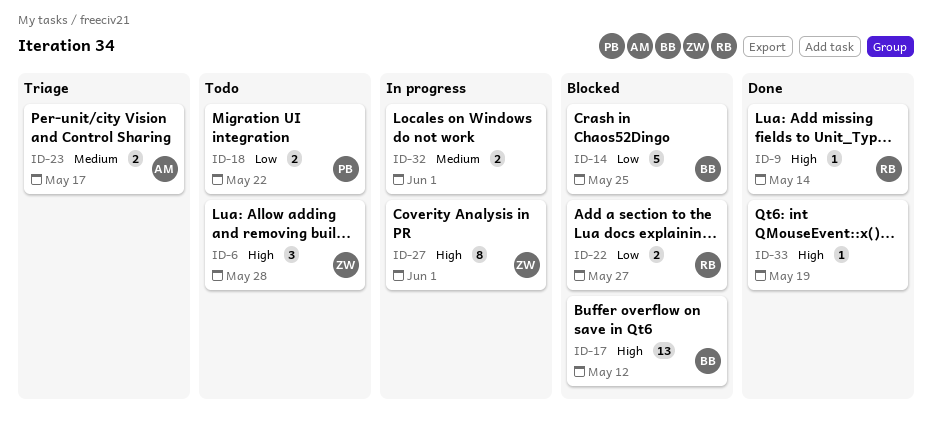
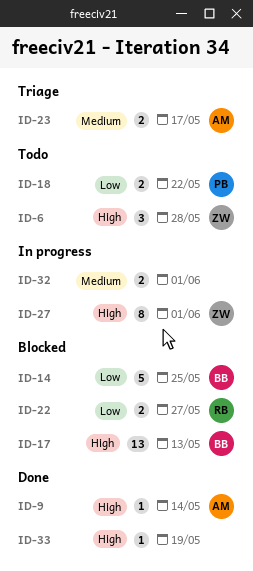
ID-9, owner: RB -> AM
ID-17, due: May 12 -> May 13

